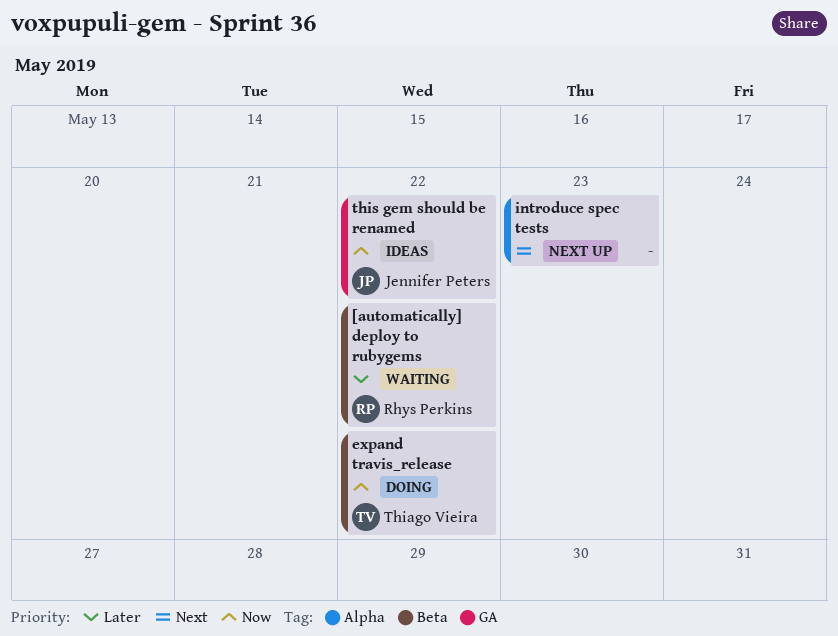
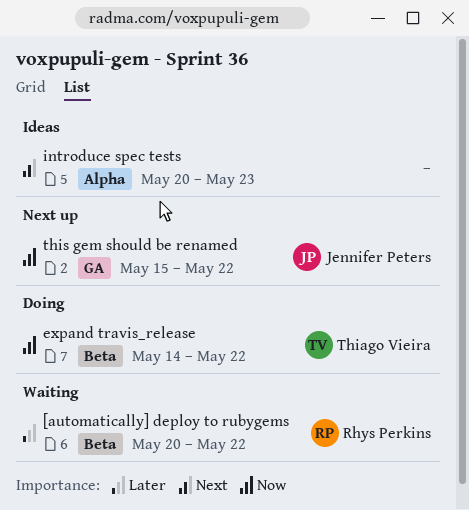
introduce spec tests, status: Next up -> Ideas
this gem should be renamed, status: Ideas -> Next up

